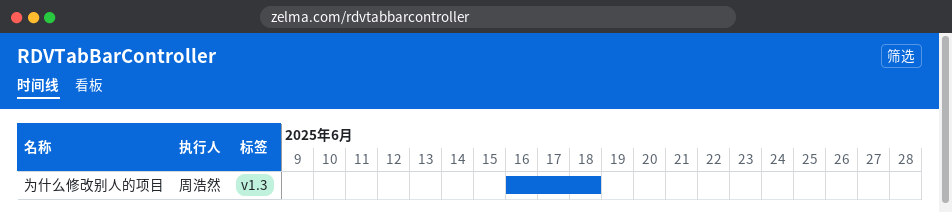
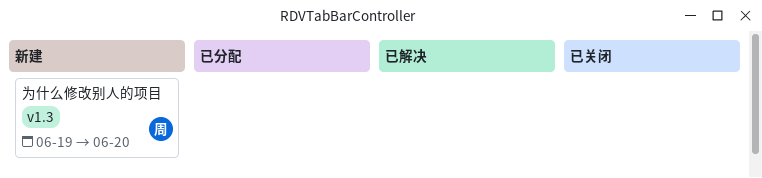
为什么修改别人的项目, start: Jun 16 -> Jun 19
为什么修改别人的项目, due: Jun 18 -> Jun 20

